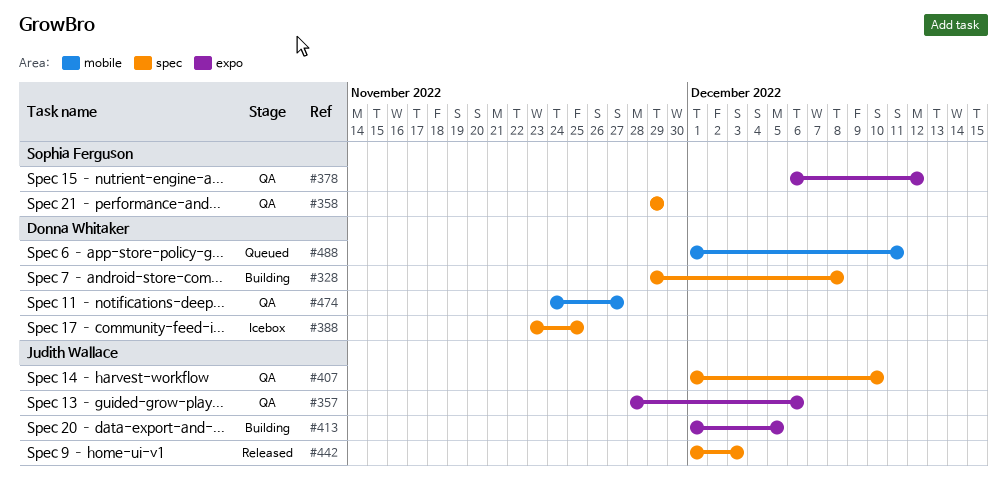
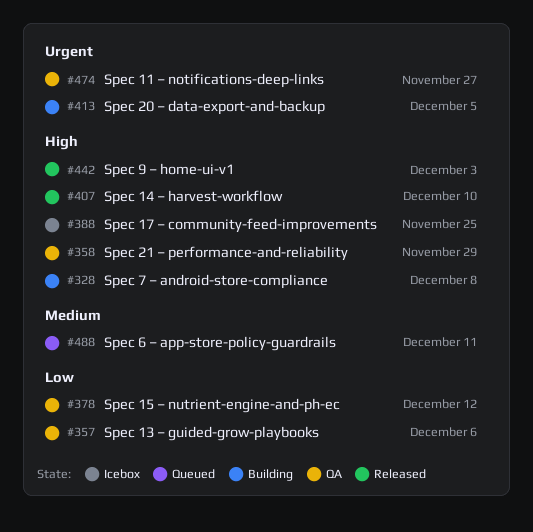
#407, status: QA -> Released

